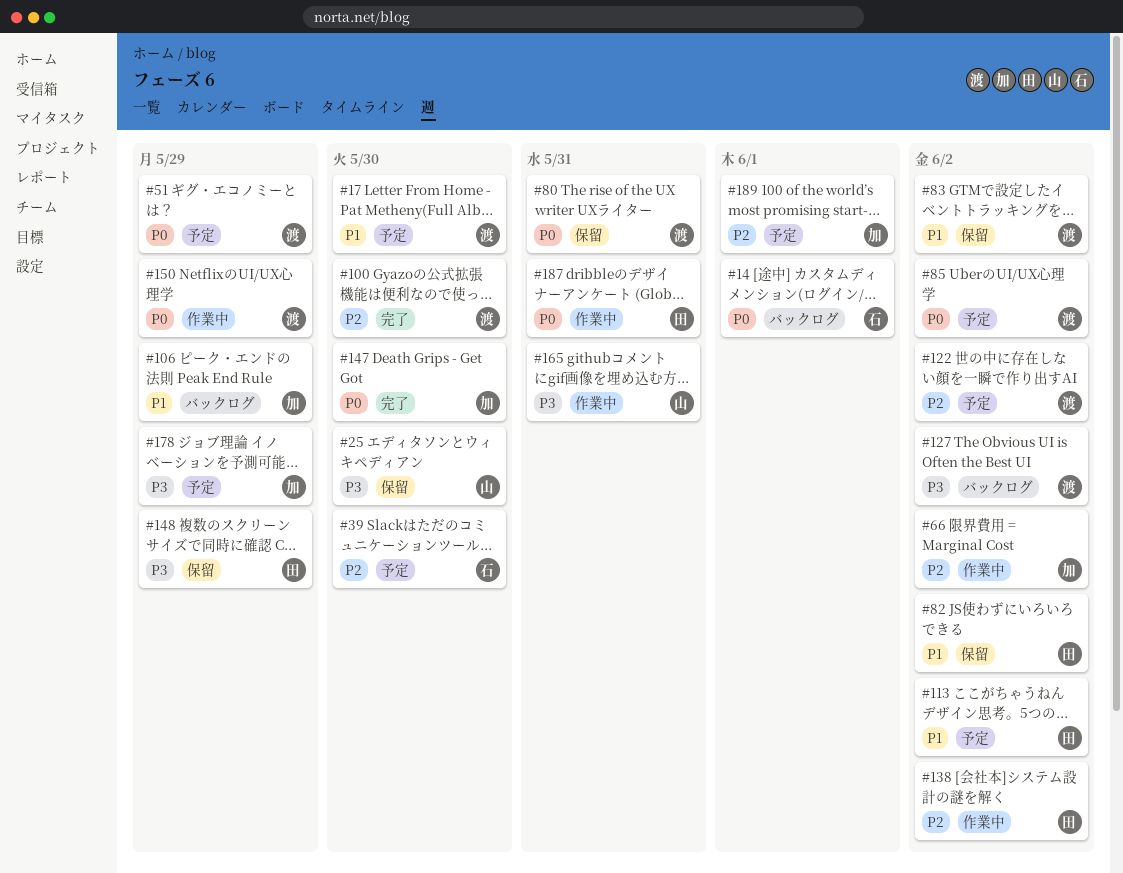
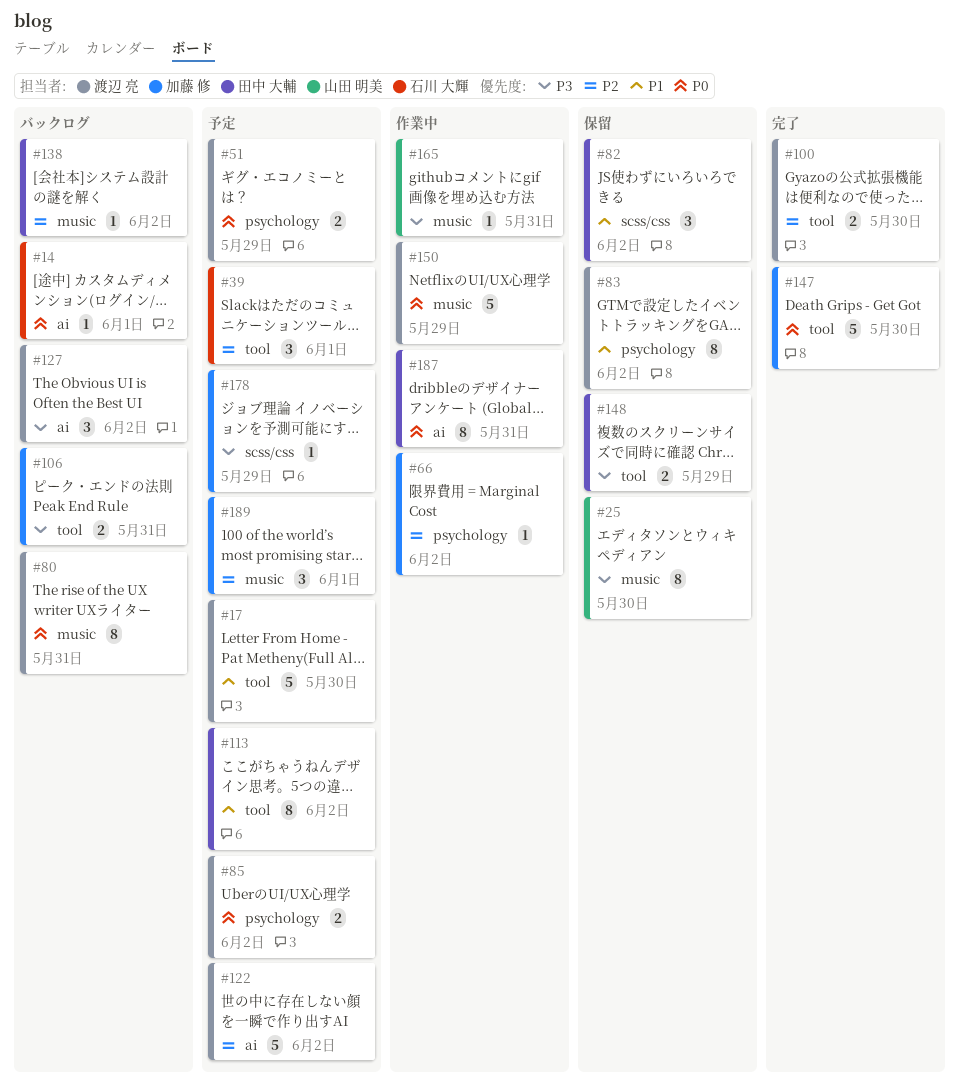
#39, due: May 30 -> Jun 1
#80, status: 保留 -> バックログ
#106, priority: P1 -> P3
#106, due: May 29 -> May 31
#138, status: 作業中 -> バックログ

